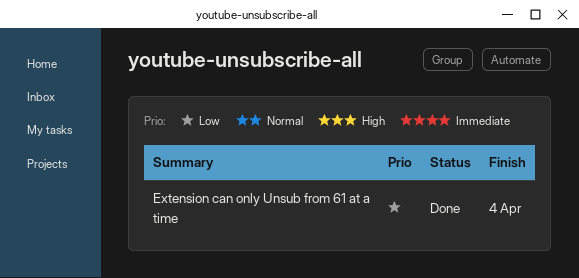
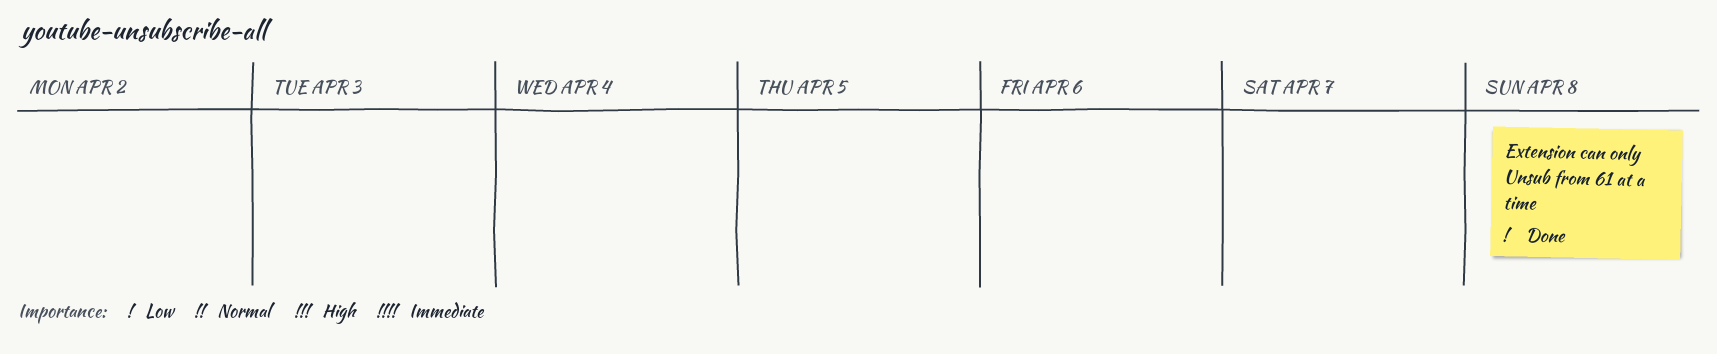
Extension can only Unsub from 61 at a time, due: Apr 4 -> Apr 8

